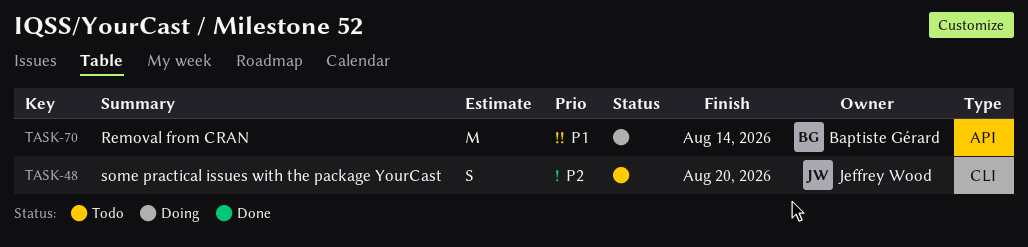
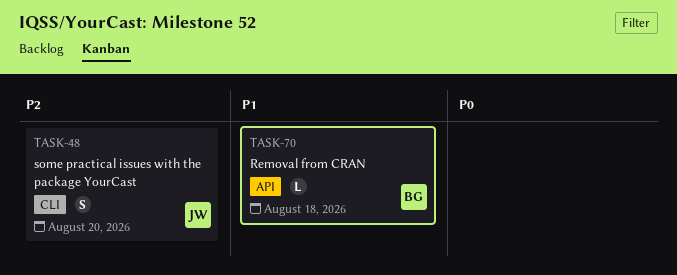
TASK-70, estimate: M -> L
TASK-70, due: Aug 14 -> Aug 18

